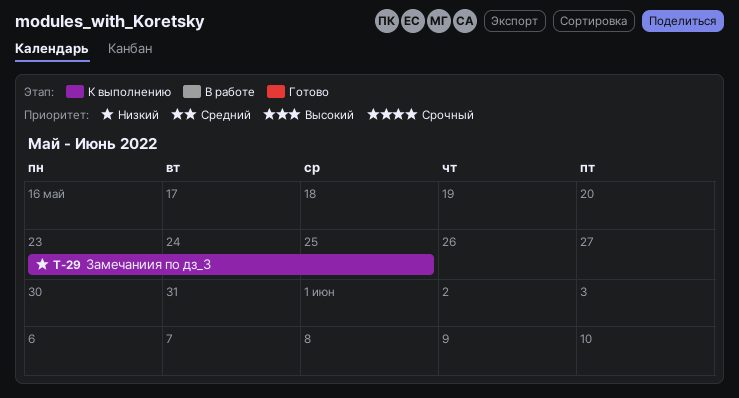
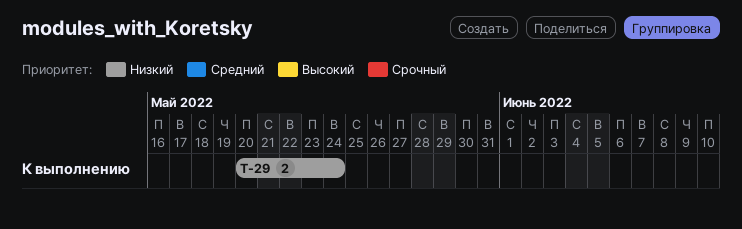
T-29, start: May 23 -> May 20
T-29, due: May 25 -> May 24

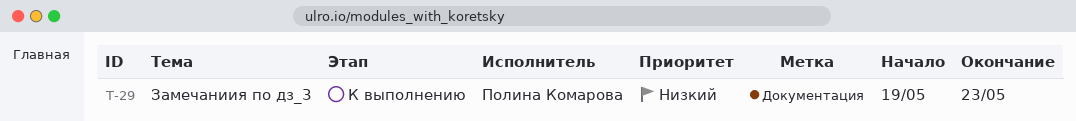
T-29, start: May 20 -> May 19
T-29, due: May 24 -> May 23

